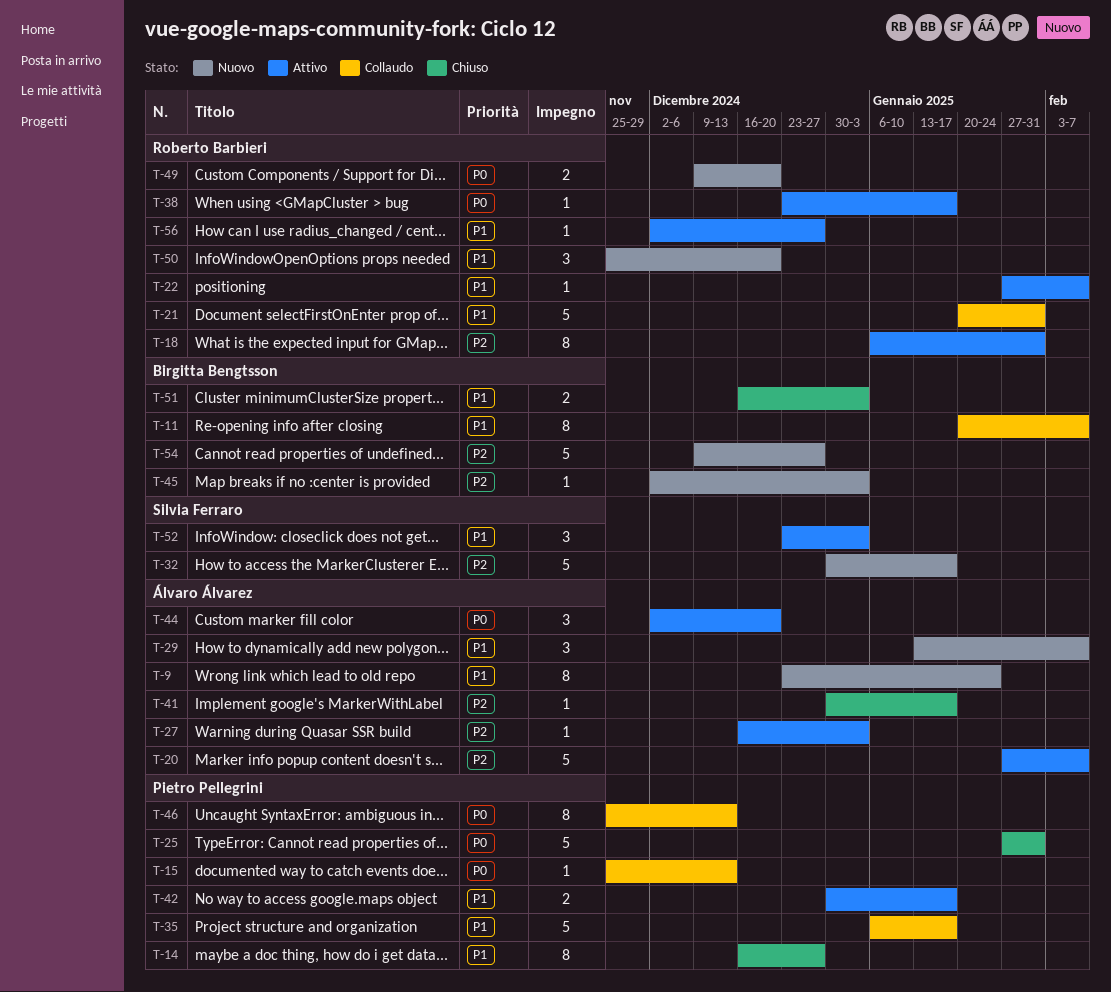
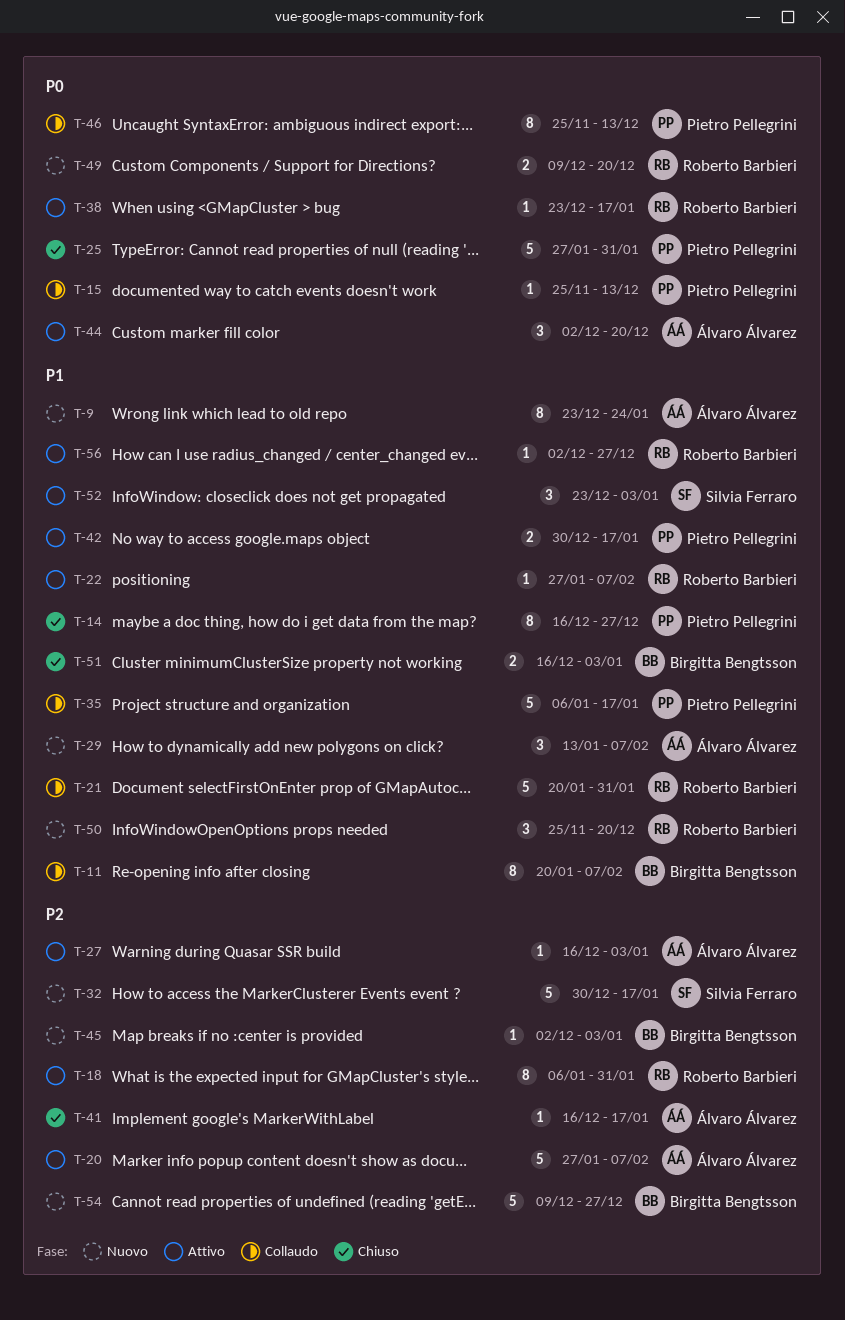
T-41, start: Dec 30 -> Dec 16

